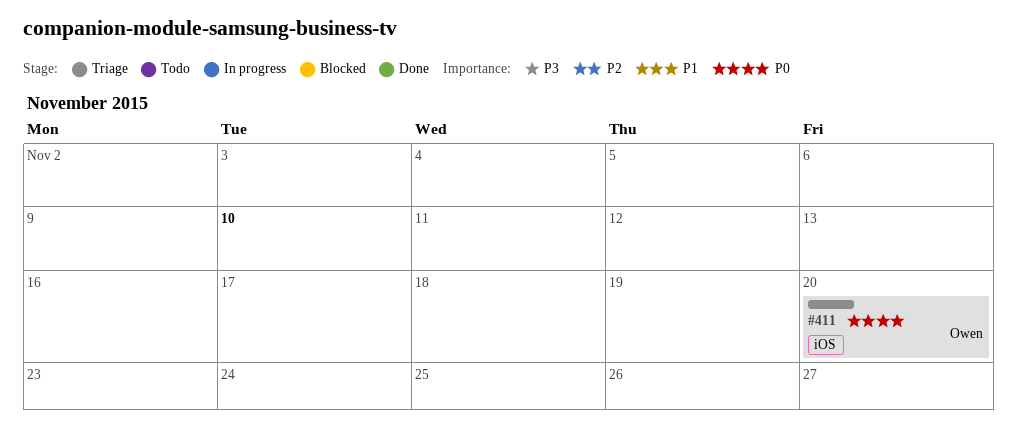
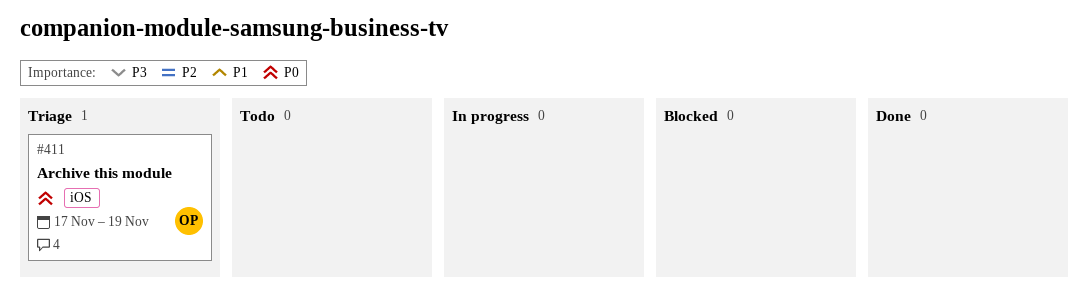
#411, due: Nov 20 -> Nov 19

